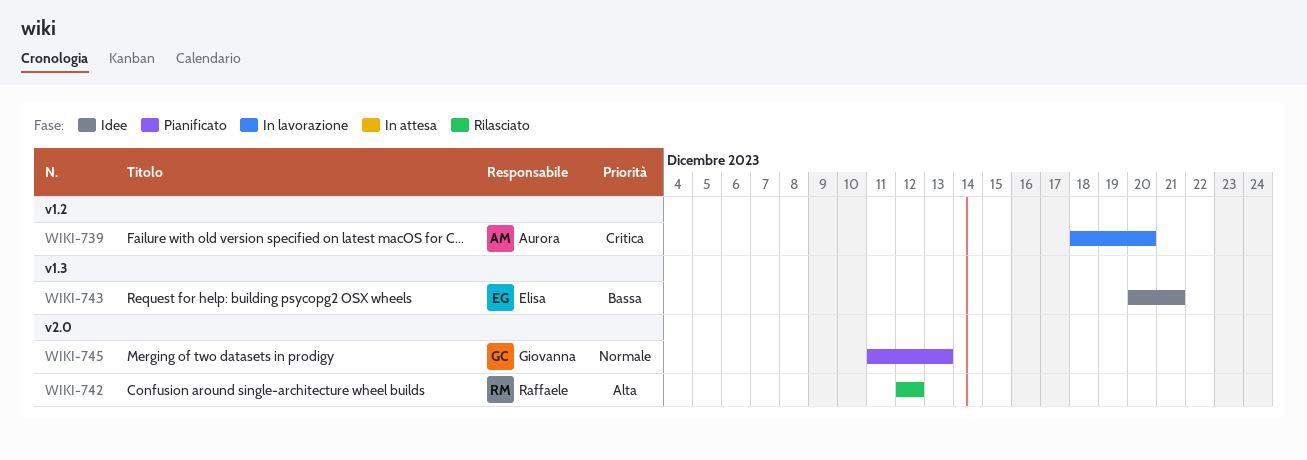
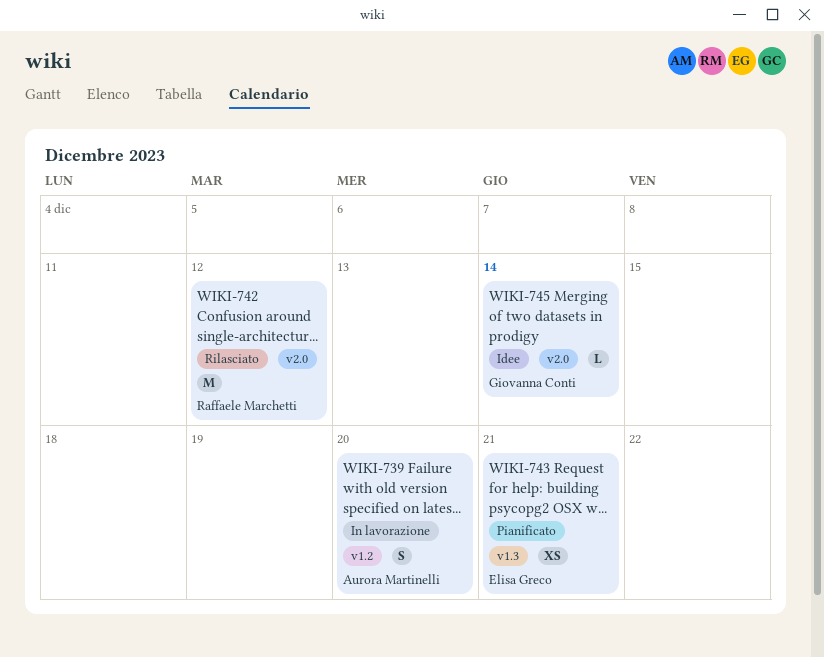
WIKI-743, status: Idee -> Pianificato
WIKI-745, status: Pianificato -> Idee
WIKI-745, due: Dec 13 -> Dec 14

